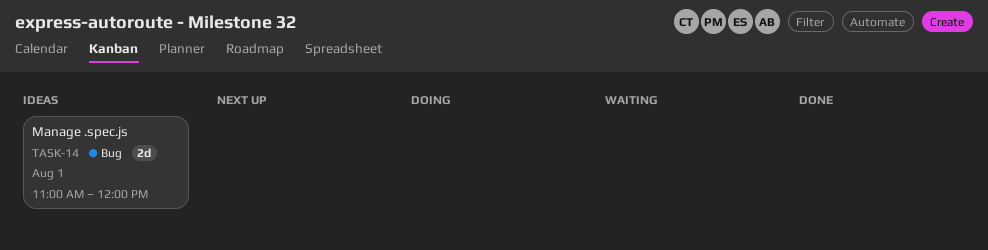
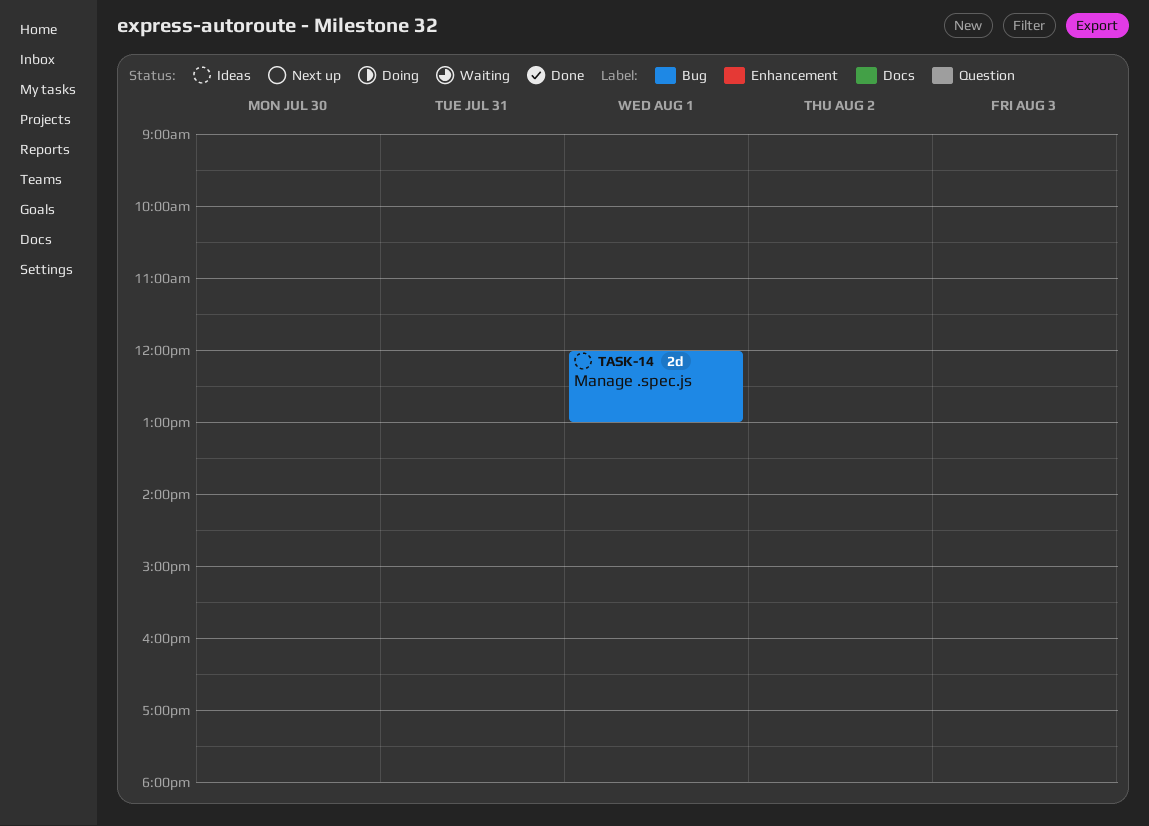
TASK-14, begins: 11:00 -> 12:00
TASK-14, ends: 12:00 -> 13:00

